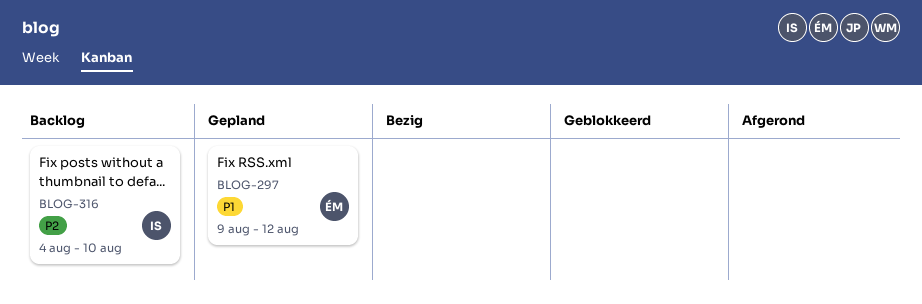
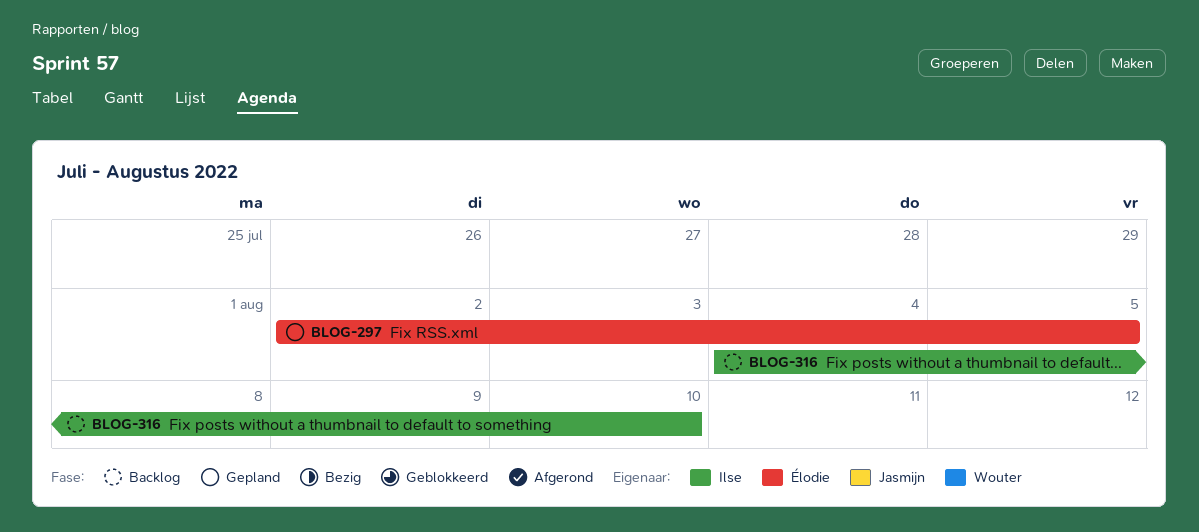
BLOG-297, start: Aug 9 -> Aug 2
BLOG-297, due: Aug 12 -> Aug 5

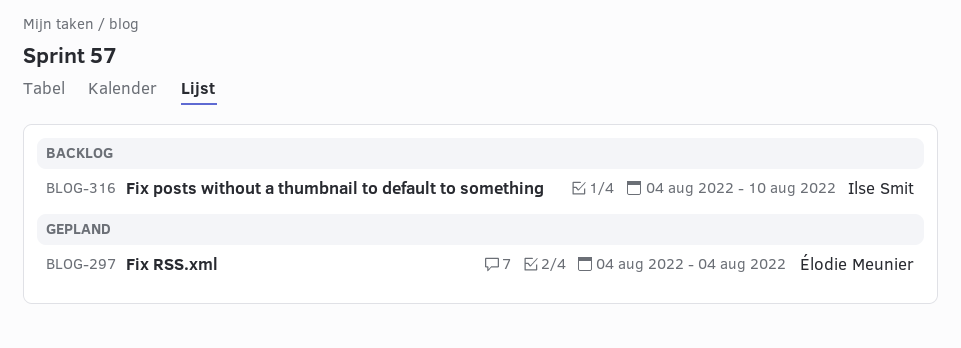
BLOG-297, start: Aug 2 -> Aug 4
BLOG-297, due: Aug 5 -> Aug 4

